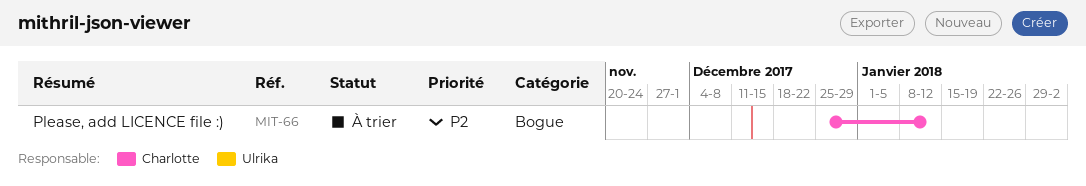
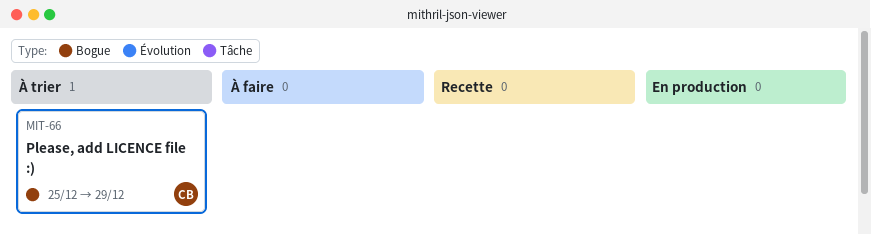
MIT-66, due: Jan 12 -> Dec 29

